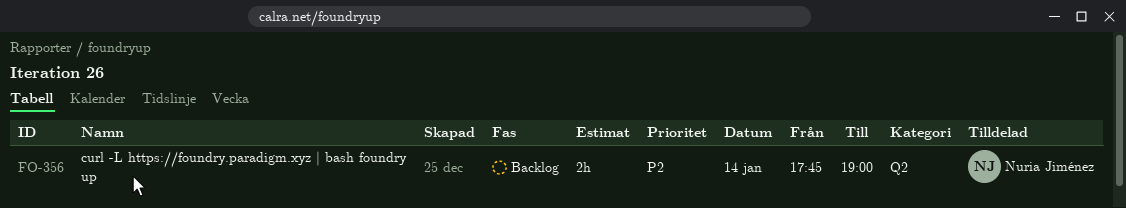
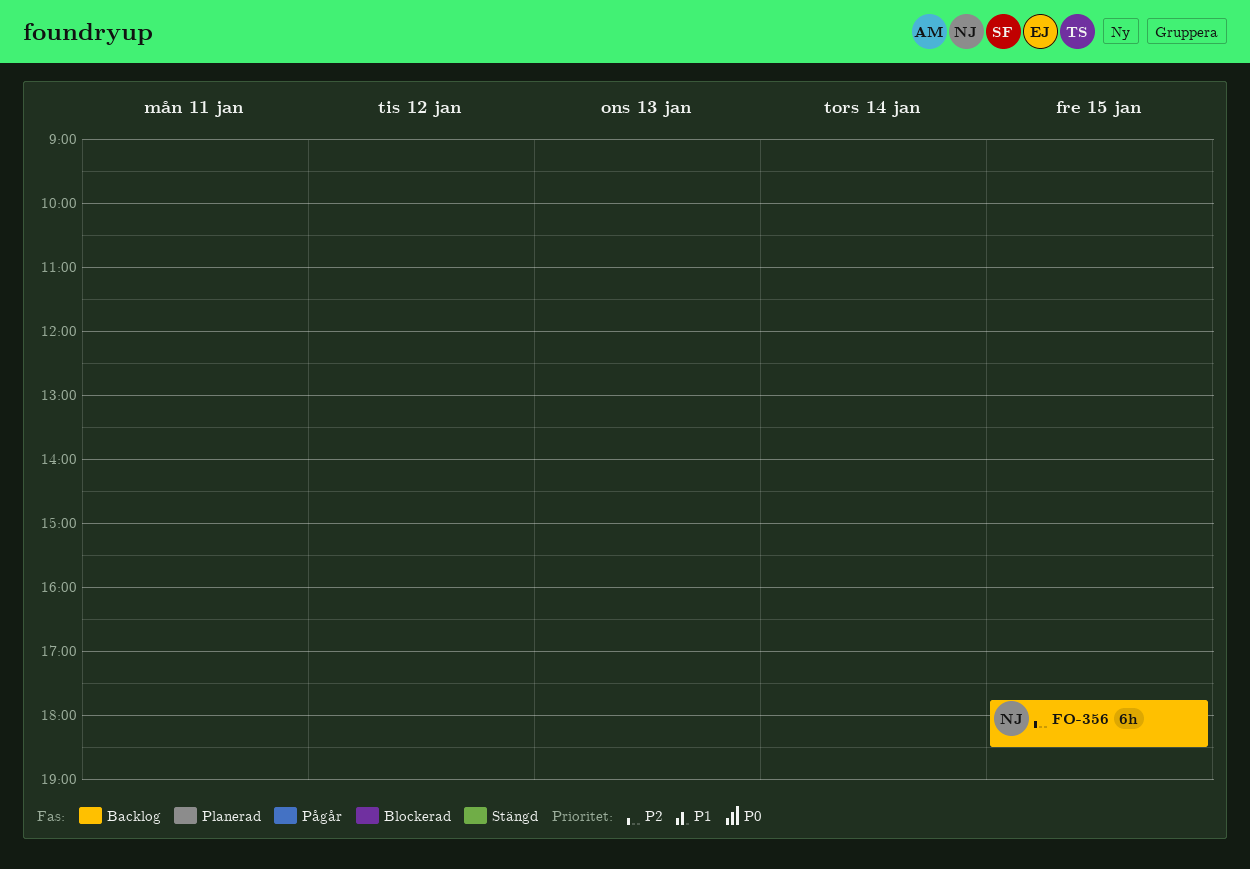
FO-356, estimate: 2h -> 6h
FO-356, day: Jan 14 -> Jan 15
FO-356, ends: 19:00 -> 18:30

